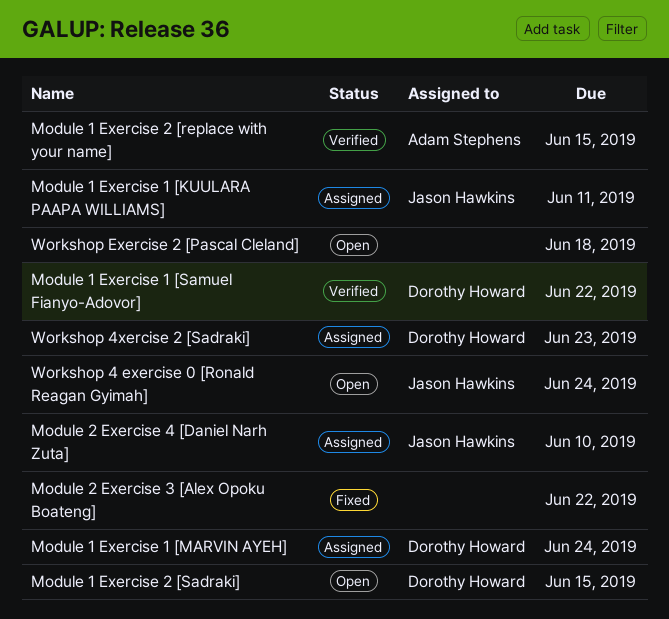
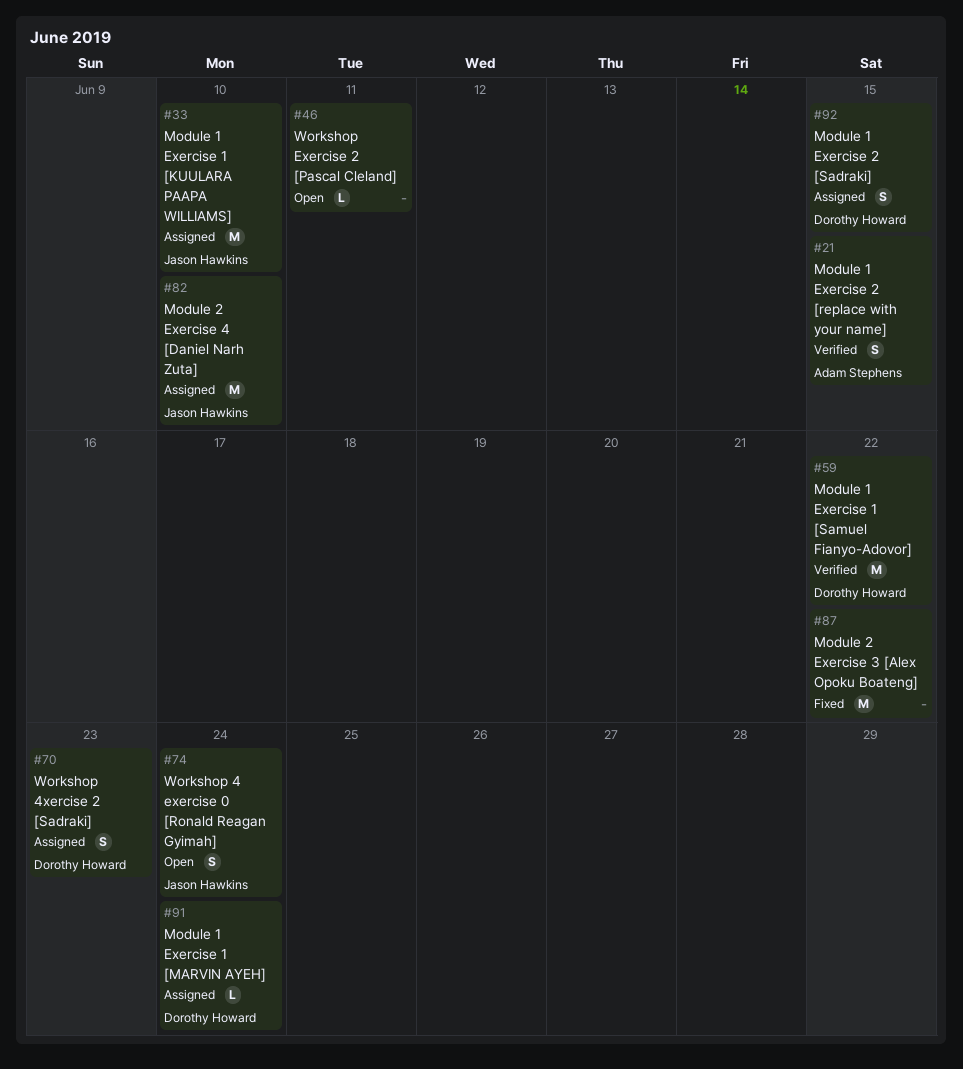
Module 1 Exercise 1 [KUULARA PAAPA WILLIAMS], due: Jun 11 -> Jun 10
Module 1 Exercise 2 [Sadraki], status: Open -> Assigned
Workshop Exercise 2 [Pascal Cleland], due: Jun 18 -> Jun 11

